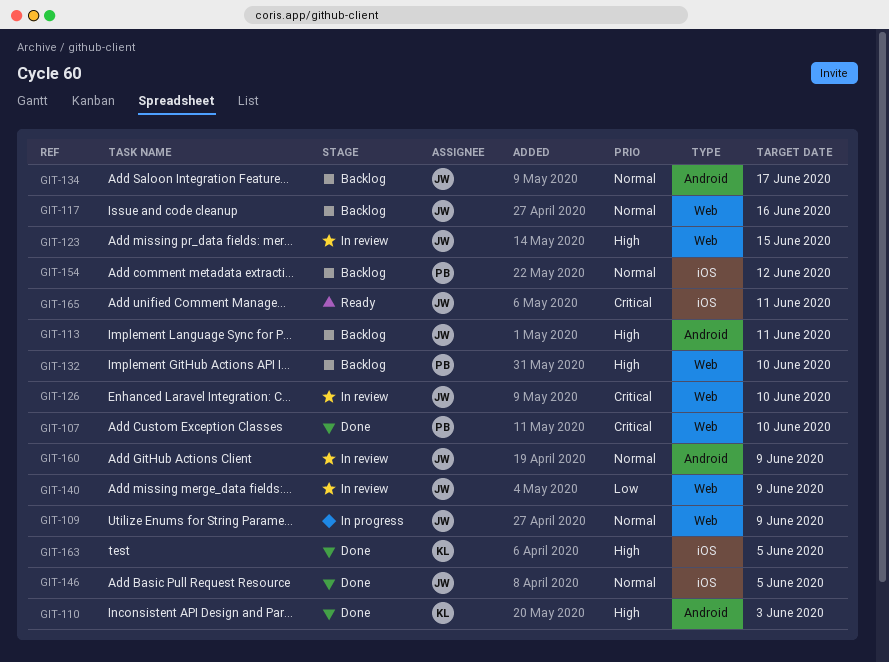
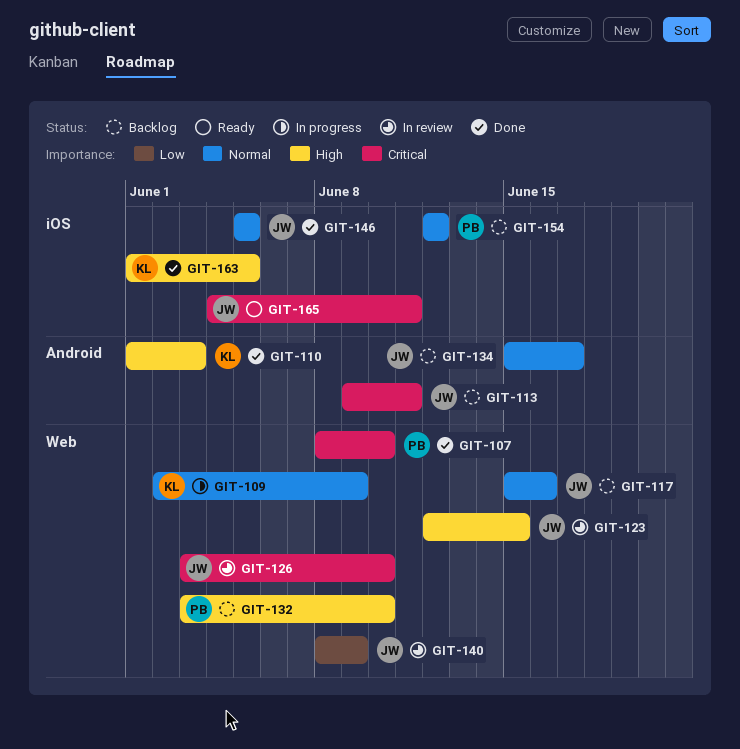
GIT-109, owner: JW -> KL
GIT-113, priority: High -> Critical
GIT-160: present -> none

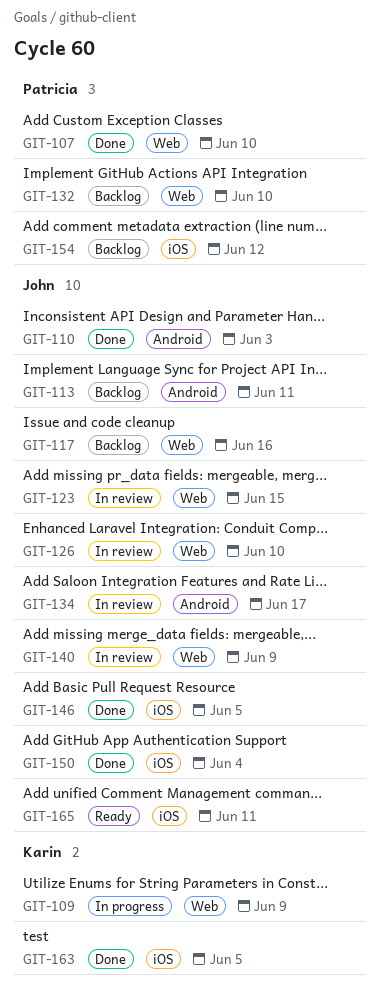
GIT-110, owner: Karin -> John
GIT-134, status: Backlog -> In review
GIT-150: none -> present

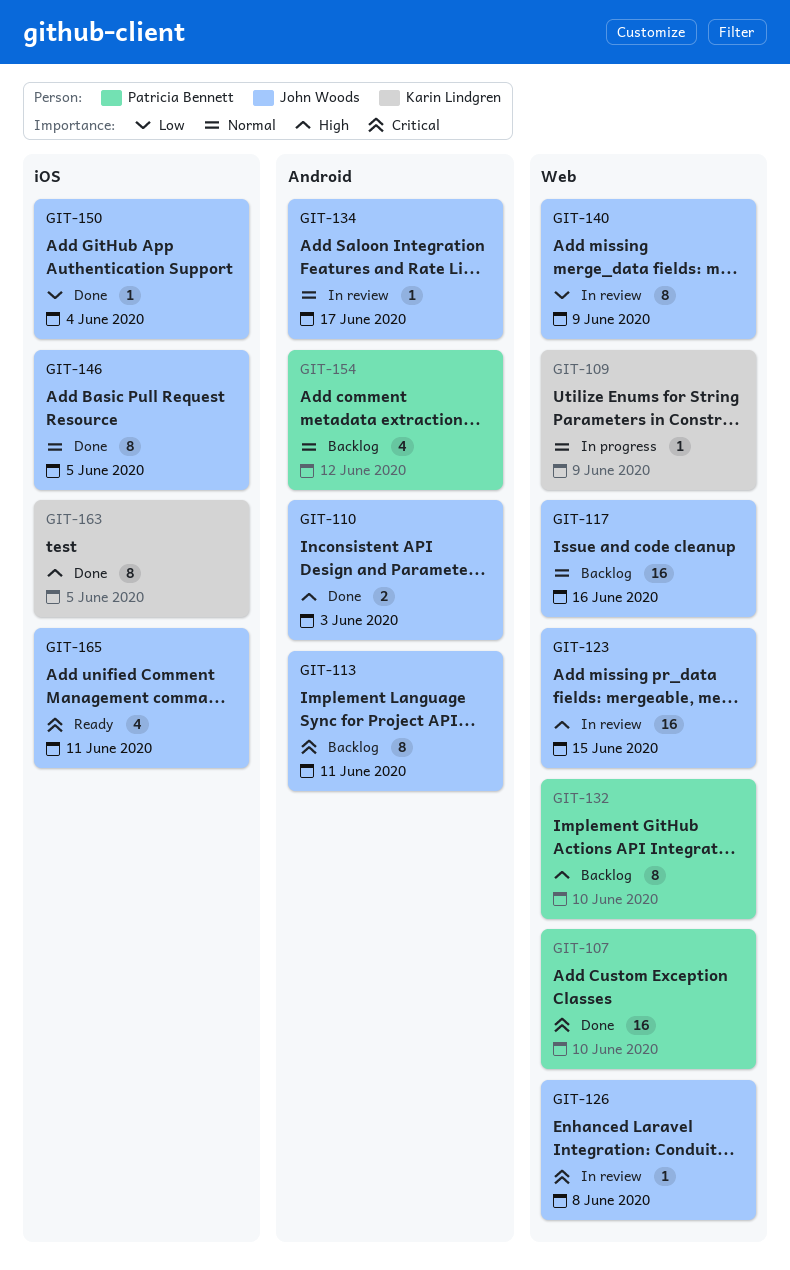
GIT-126, due: Jun 10 -> Jun 8
GIT-154, label: iOS -> Android

